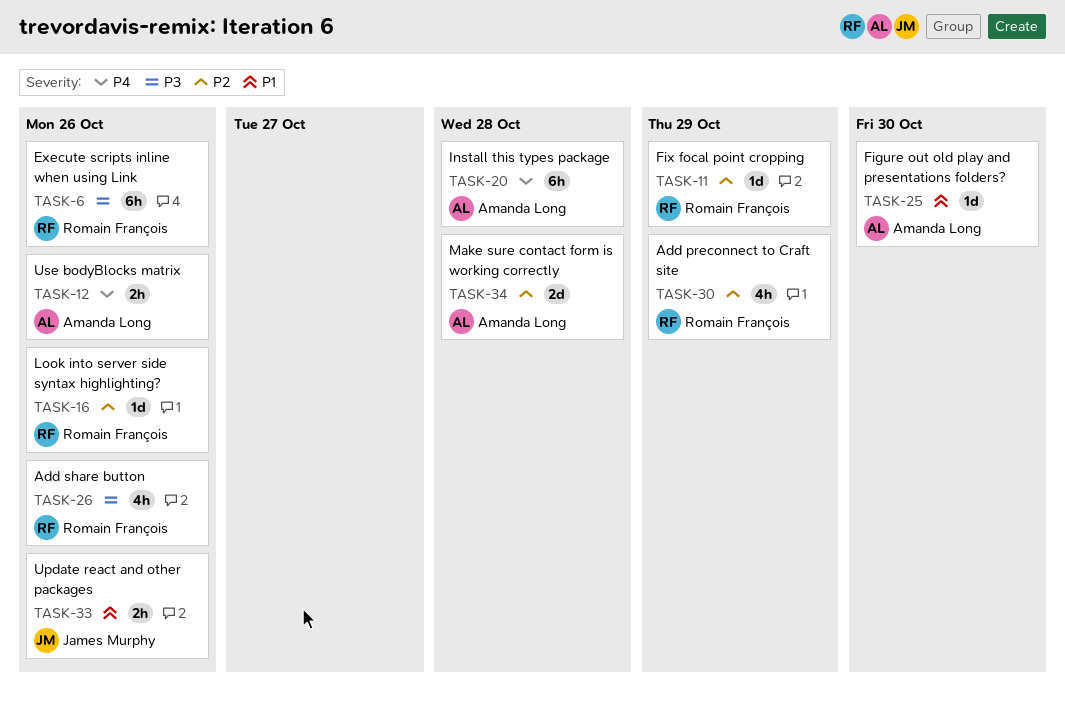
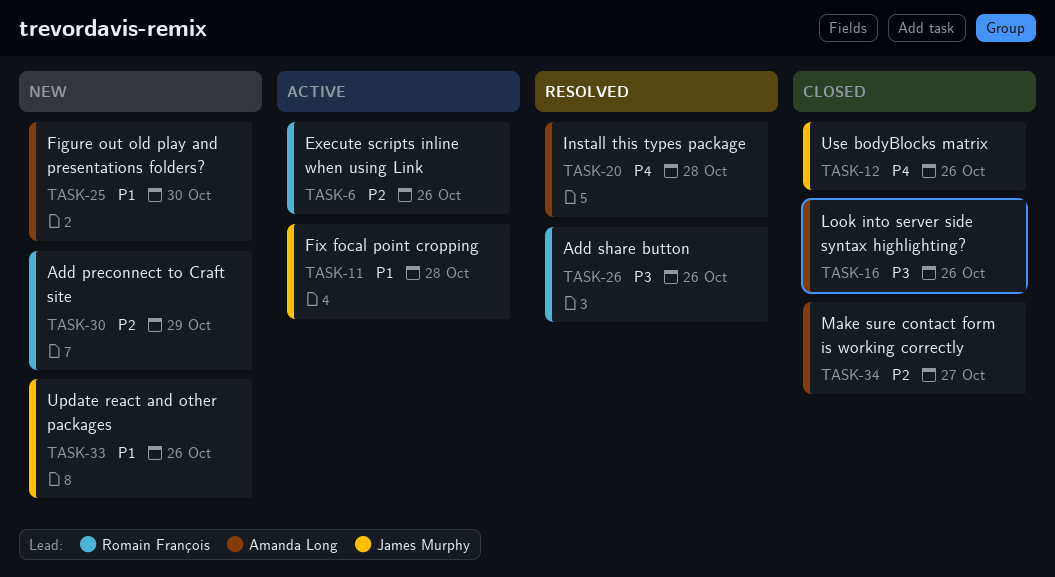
TASK-6, priority: P3 -> P2
TASK-11, owner: Romain François -> James Murphy
TASK-11, priority: P2 -> P1
TASK-11, due: Oct 29 -> Oct 28
TASK-12, owner: Amanda Long -> James Murphy
TASK-16, owner: Romain François -> Amanda Long
TASK-16, priority: P2 -> P3
TASK-34, due: Oct 28 -> Oct 27

